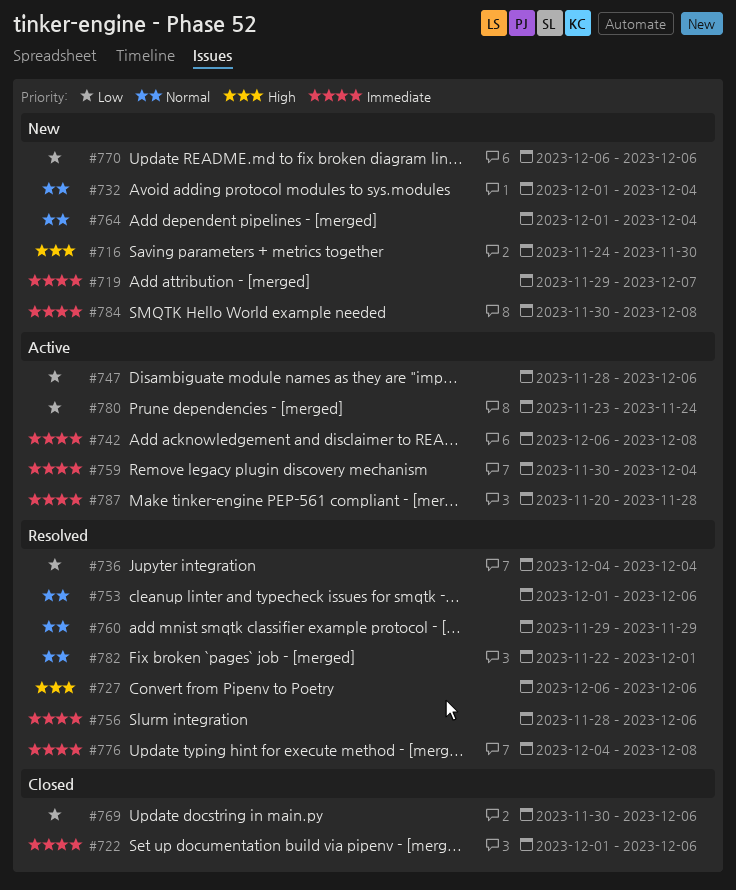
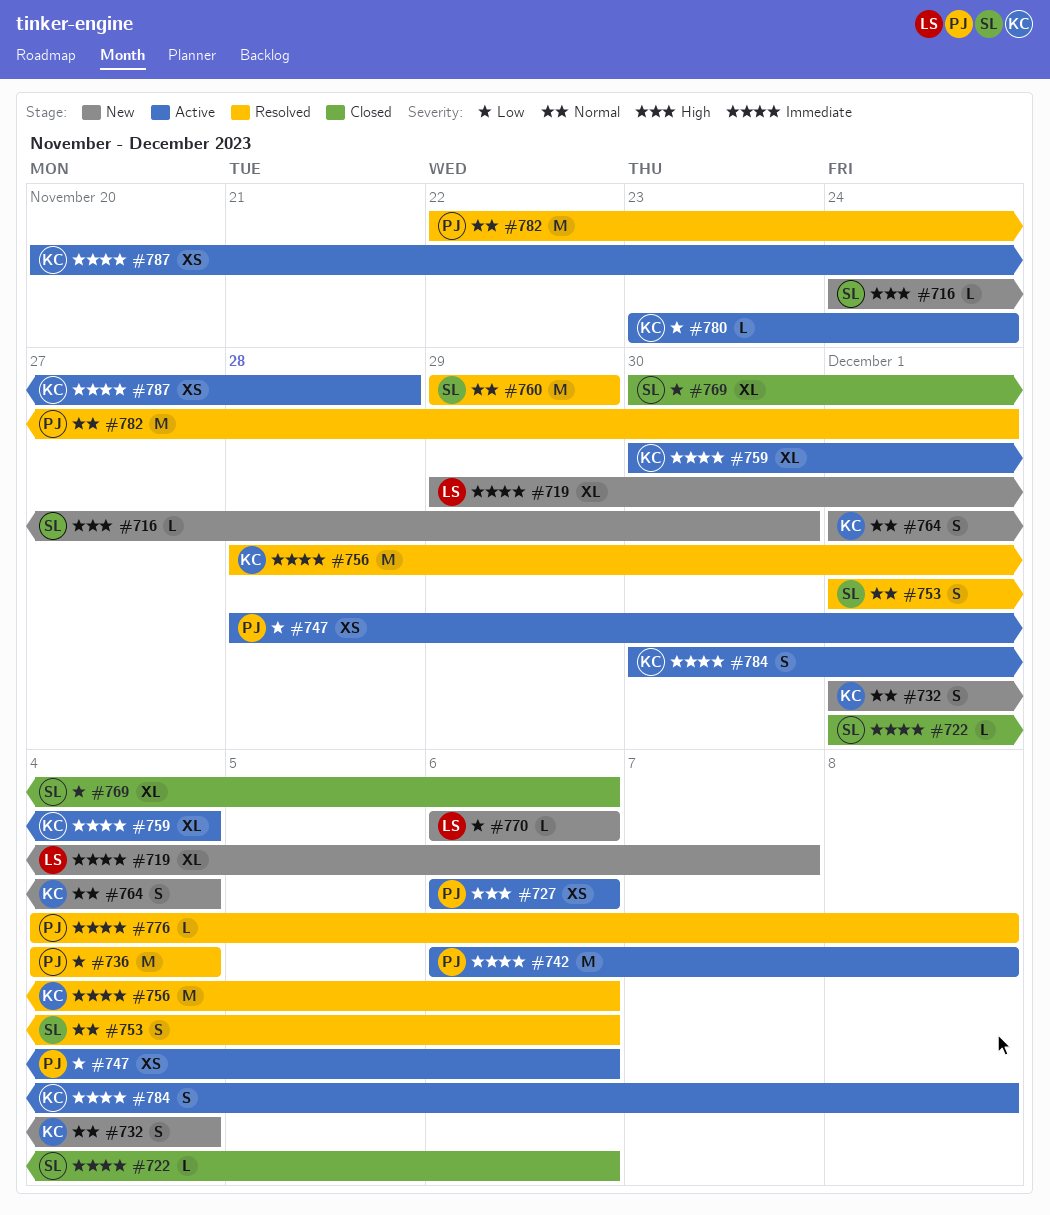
#727, status: Resolved -> Active
#784, status: New -> Active

